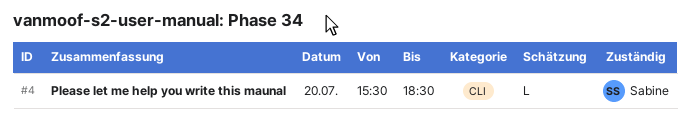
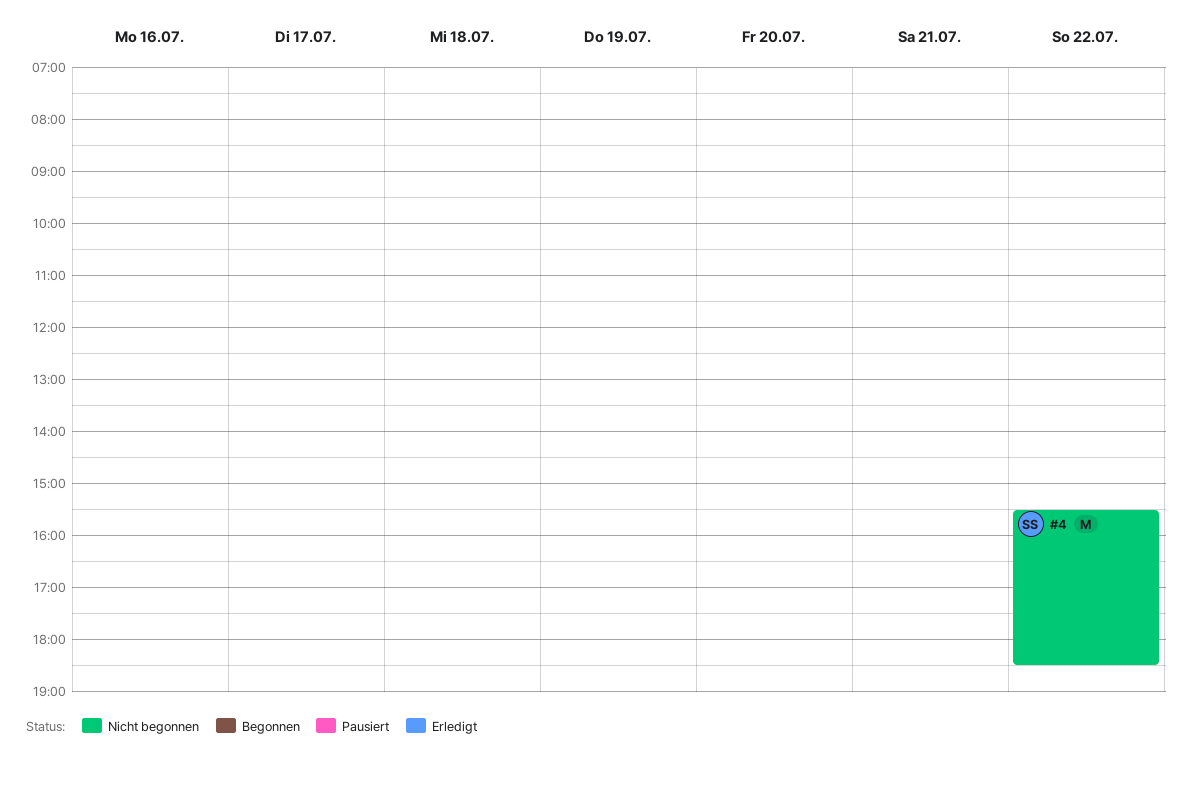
#4, estimate: L -> M
#4, day: Jul 20 -> Jul 22

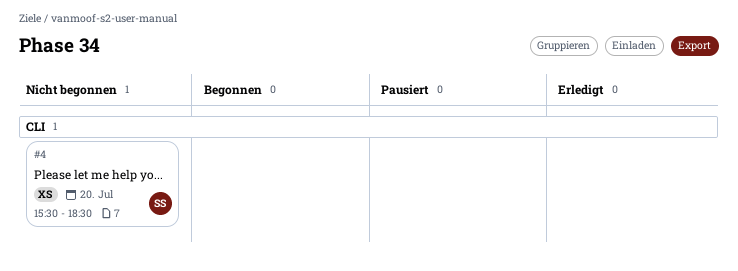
#4, estimate: M -> XS
#4, day: Jul 22 -> Jul 20

